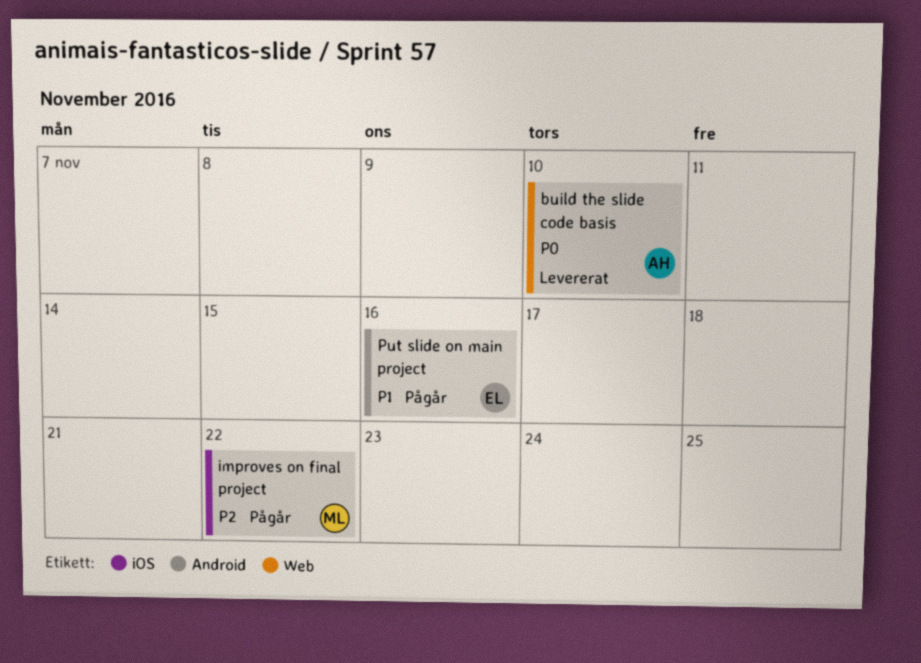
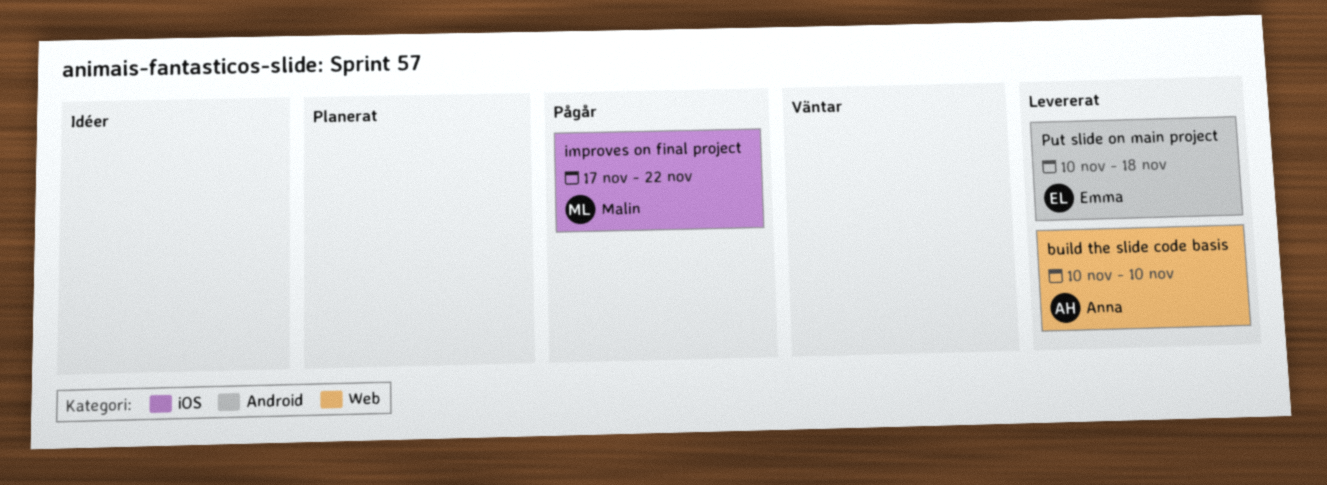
Put slide on main project, status: Pågår -> Levererat
Put slide on main project, due: Nov 16 -> Nov 18

